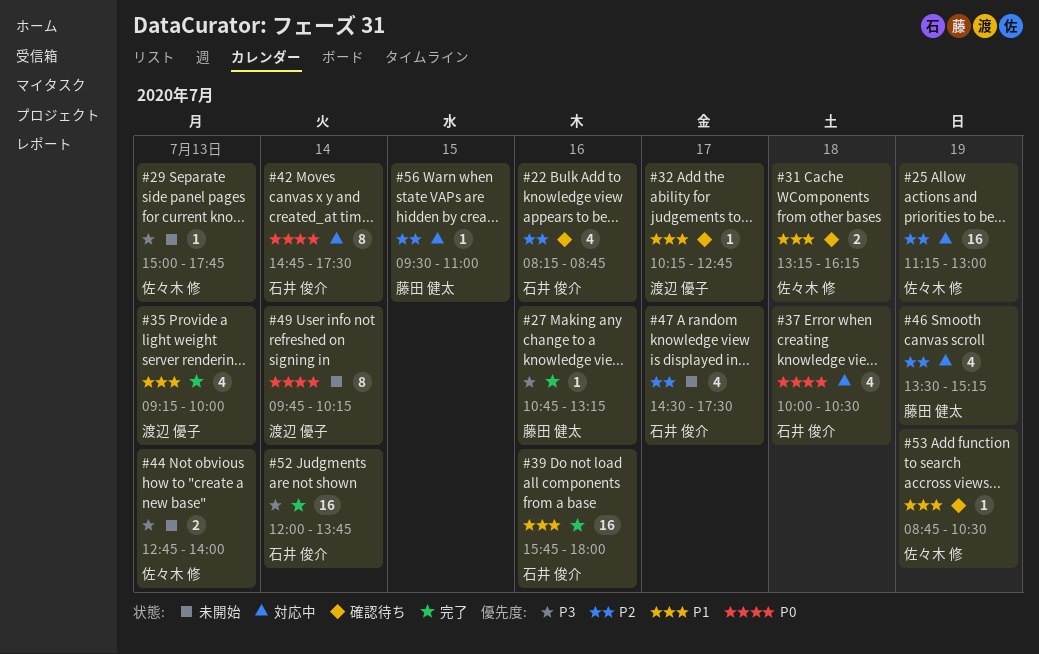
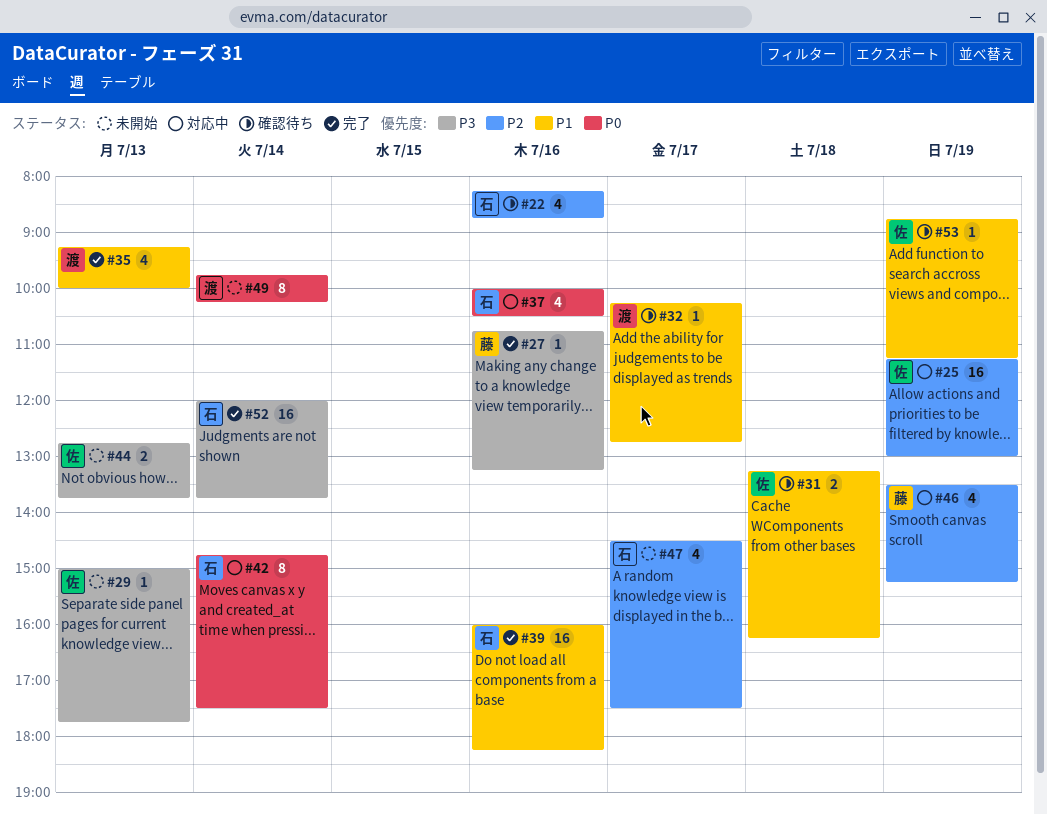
#37, day: Jul 18 -> Jul 16
#39, begins: 15:45 -> 16:00
#39, ends: 18:00 -> 18:15
#44, ends: 14:00 -> 13:45
#53, ends: 10:30 -> 11:15
#56: present -> none

